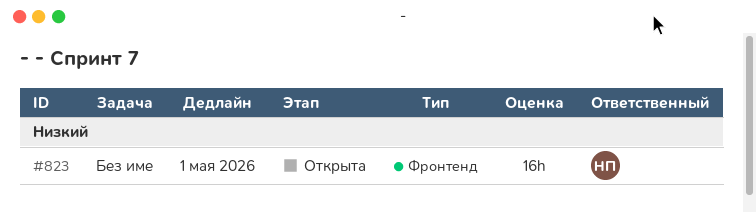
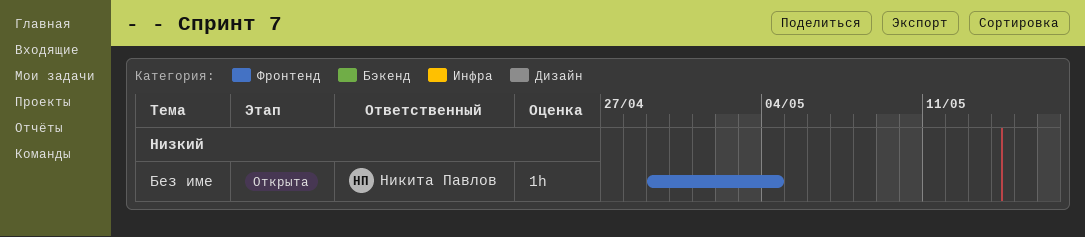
Без име, estimate: 16h -> 1h
Без име, due: May 1 -> May 4

